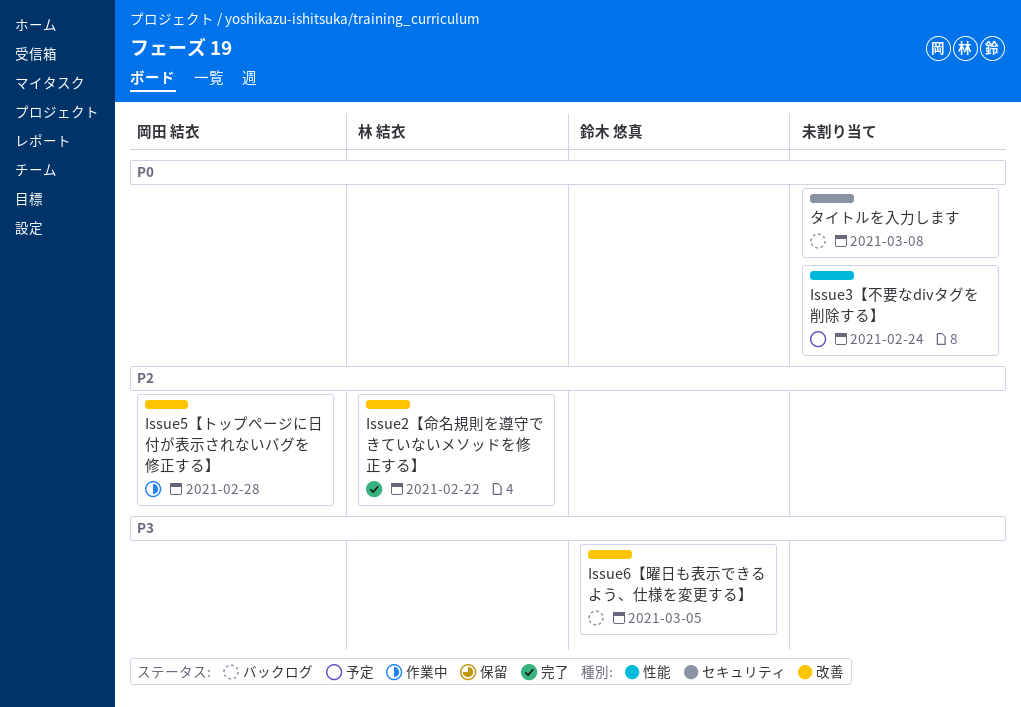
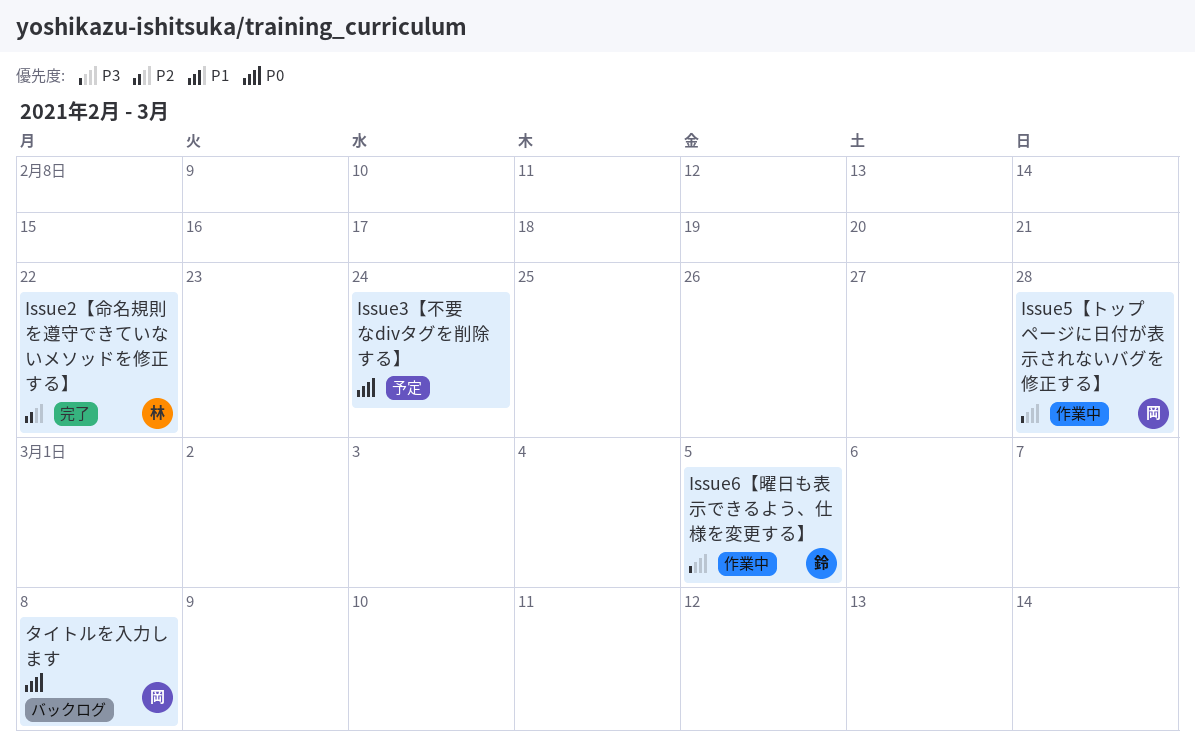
Issue5【トップページに日付が表示されないバグを修正する】, priority: P2 -> P3
Issue6【曜日も表示できるよう、仕様を変更する】, status: バックログ -> 作業中
タイトルを入力します, owner: none -> 岡田 結衣

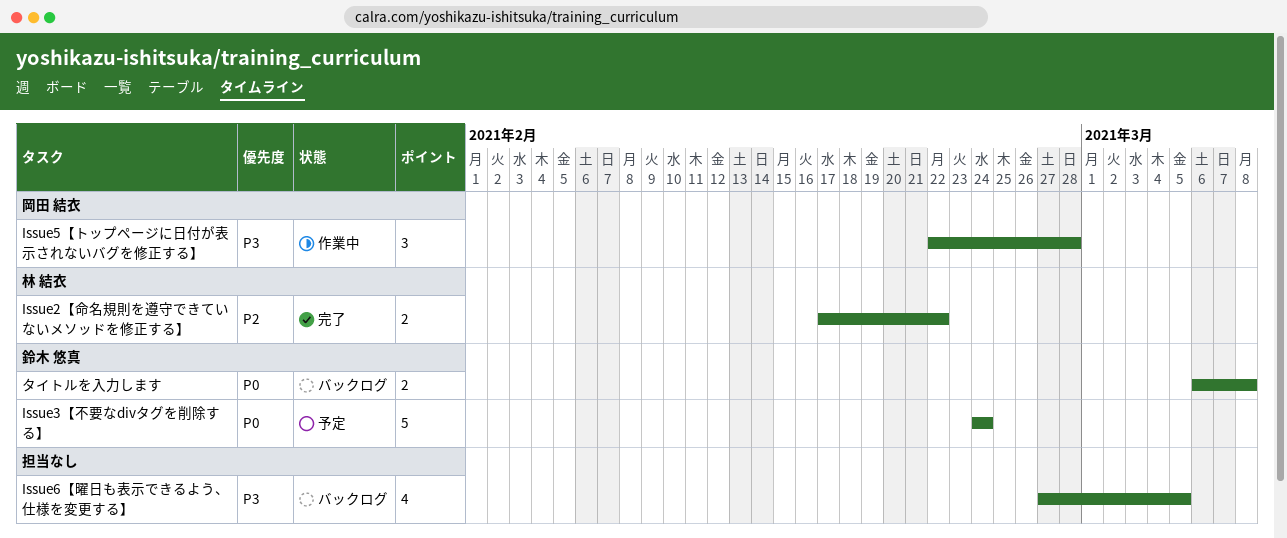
Issue3【不要なdivタグを削除する】, owner: none -> 鈴木 悠真
Issue6【曜日も表示できるよう、仕様を変更する】, status: 作業中 -> バックログ
Issue6【曜日も表示できるよう、仕様を変更する】, owner: 鈴木 悠真 -> none
タイトルを入力します, owner: 岡田 結衣 -> 鈴木 悠真

